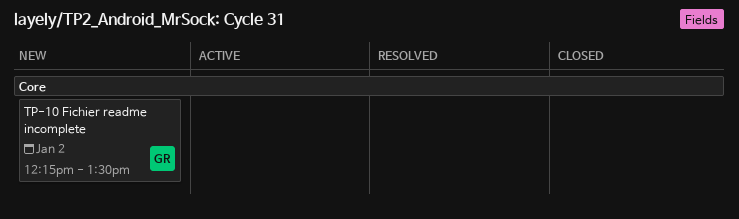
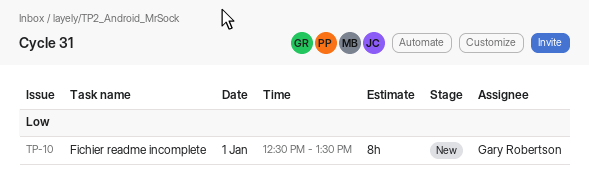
TP-10, day: Jan 2 -> Jan 1
TP-10, begins: 12:15 -> 12:30

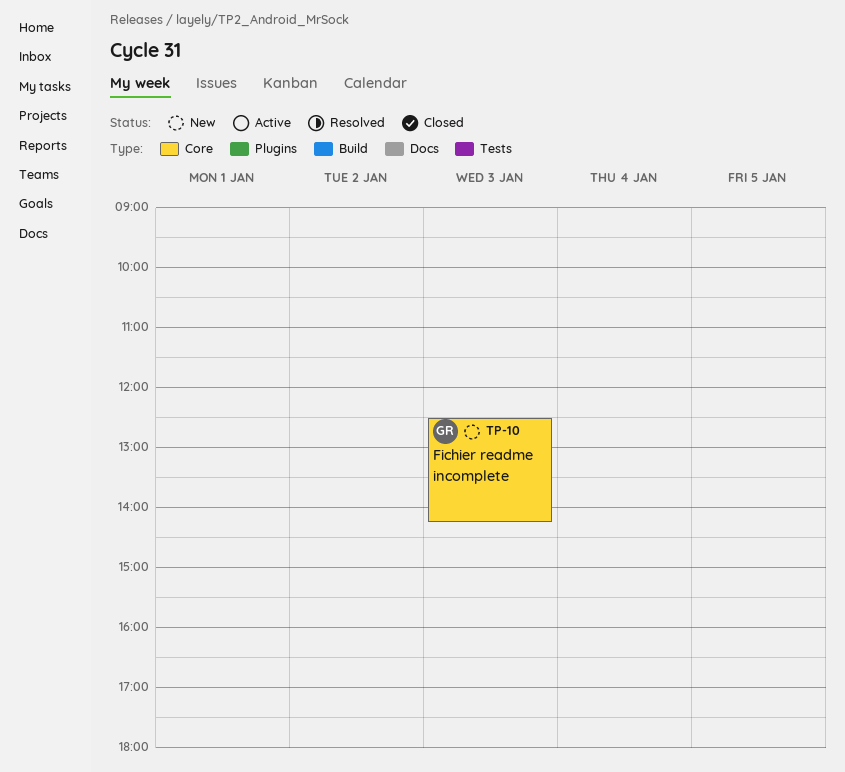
TP-10, day: Jan 1 -> Jan 3
TP-10, ends: 13:30 -> 14:15

